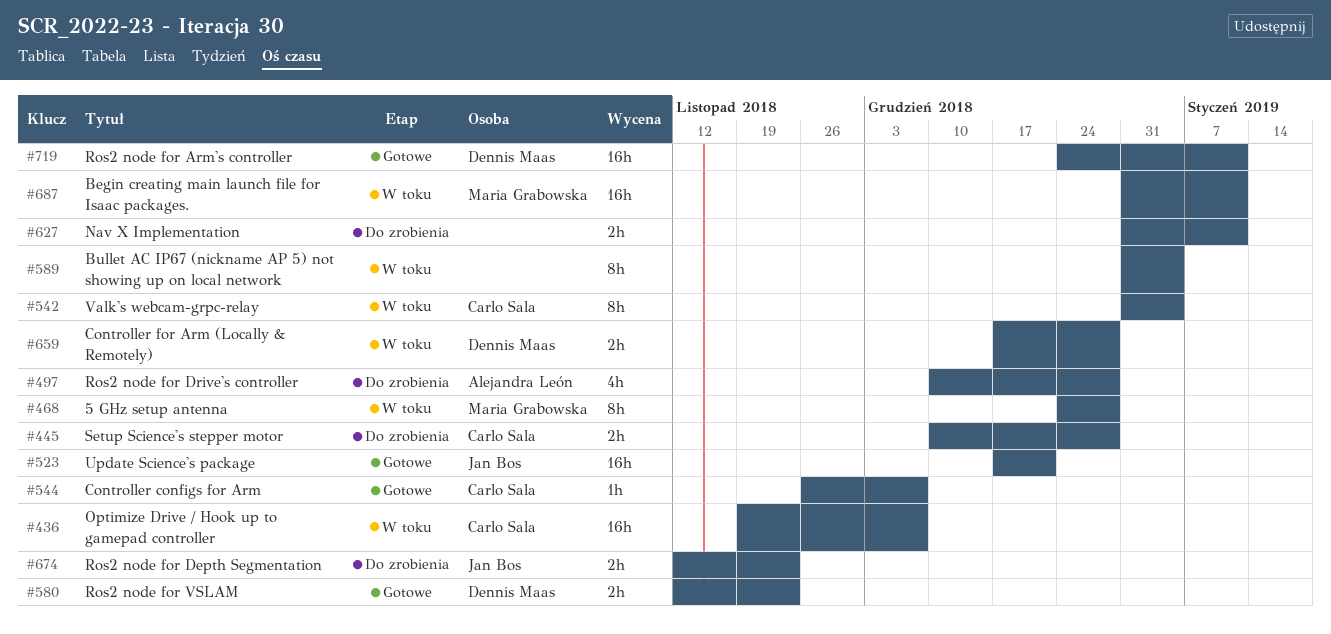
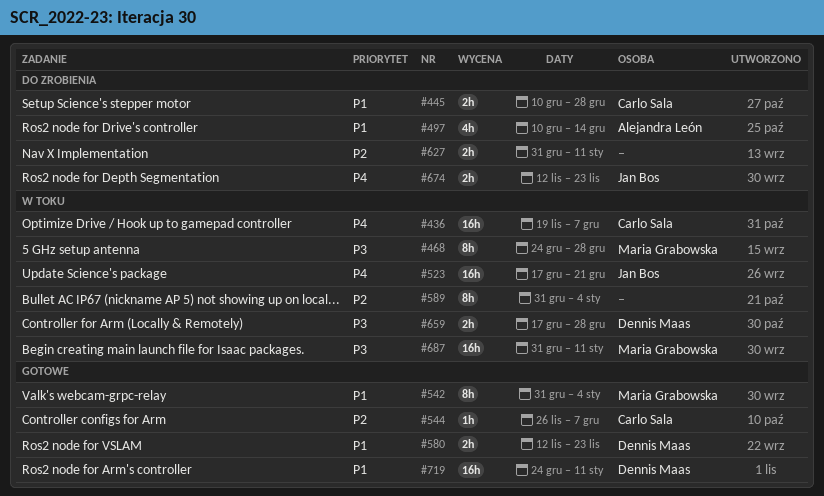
#497, due: Dec 28 -> Dec 14
#523, status: Gotowe -> W toku
#542, status: W toku -> Gotowe
#542, owner: Carlo Sala -> Maria Grabowska

